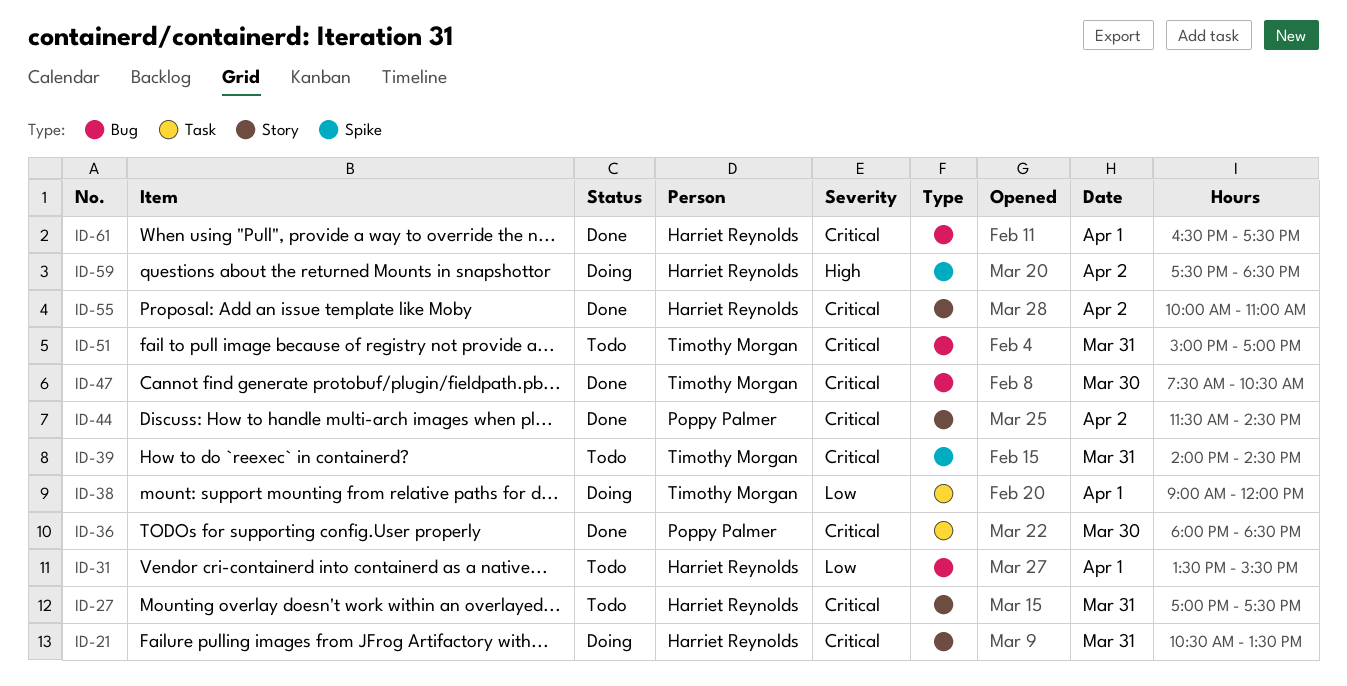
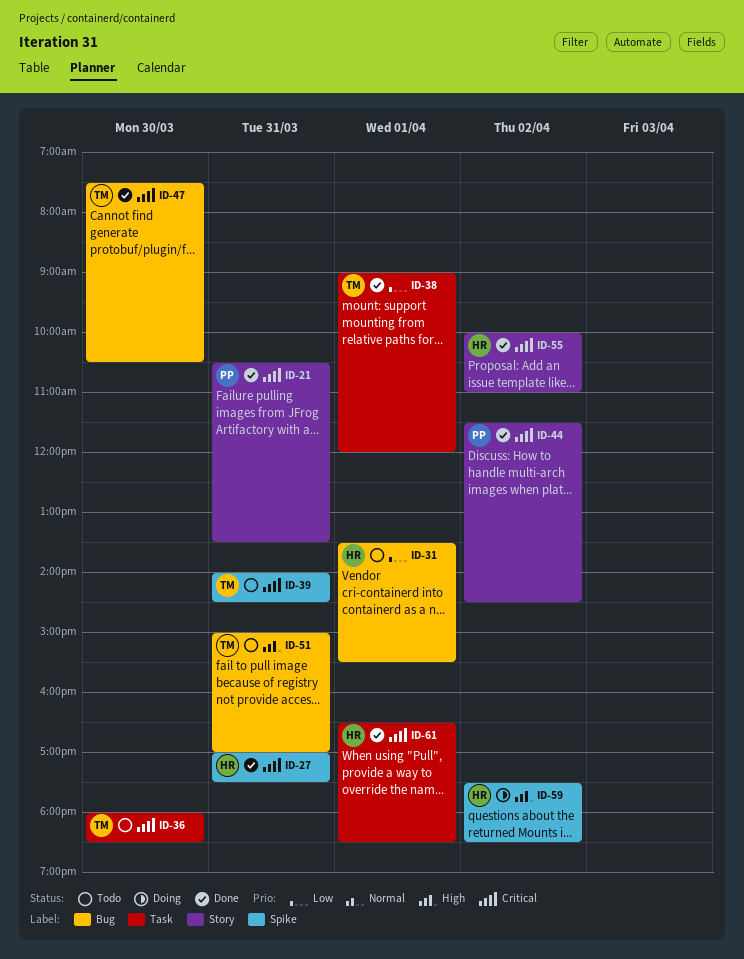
ID-21, status: Doing -> Done
ID-21, owner: Harriet Reynolds -> Poppy Palmer
ID-27, status: Todo -> Done
ID-27, label: Story -> Spike
ID-36, status: Done -> Todo
ID-36, owner: Poppy Palmer -> Timothy Morgan
ID-38, status: Doing -> Done
ID-51, priority: Critical -> High
ID-61, label: Bug -> Task
ID-61, ends: 17:30 -> 18:30

